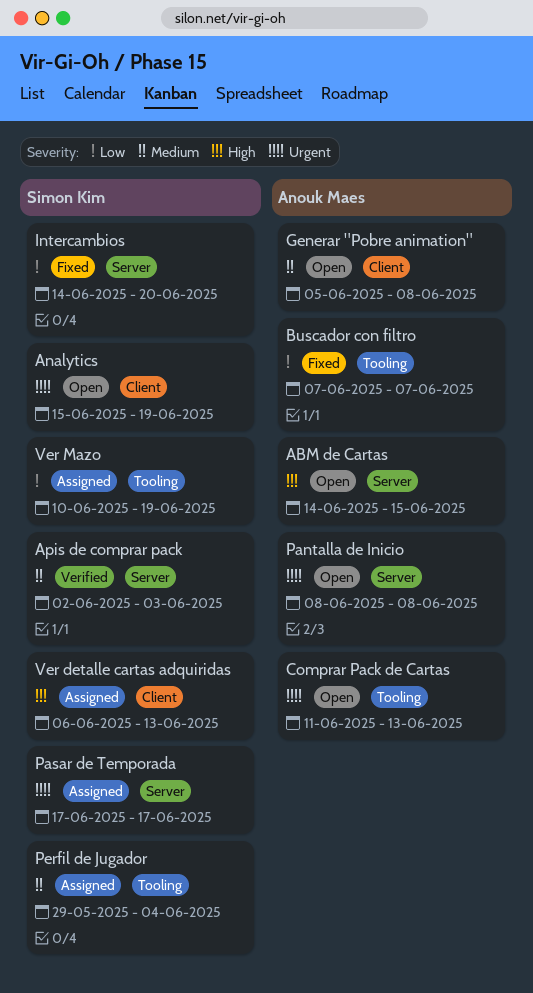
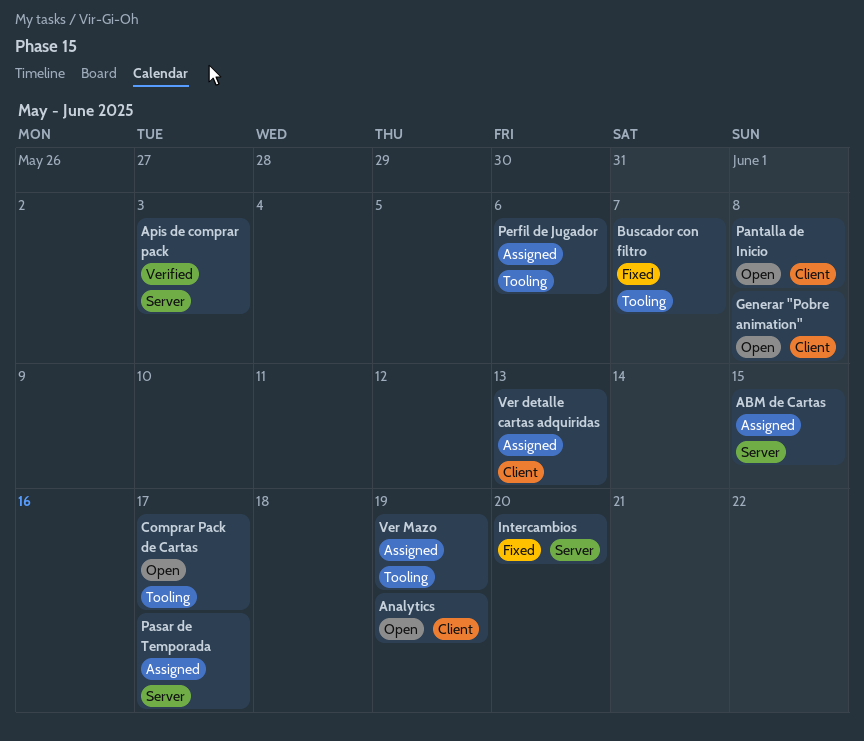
ABM de Cartas, status: Open -> Assigned
Comprar Pack de Cartas, due: Jun 13 -> Jun 17
Pantalla de Inicio, label: Server -> Client
Perfil de Jugador, due: Jun 4 -> Jun 6

